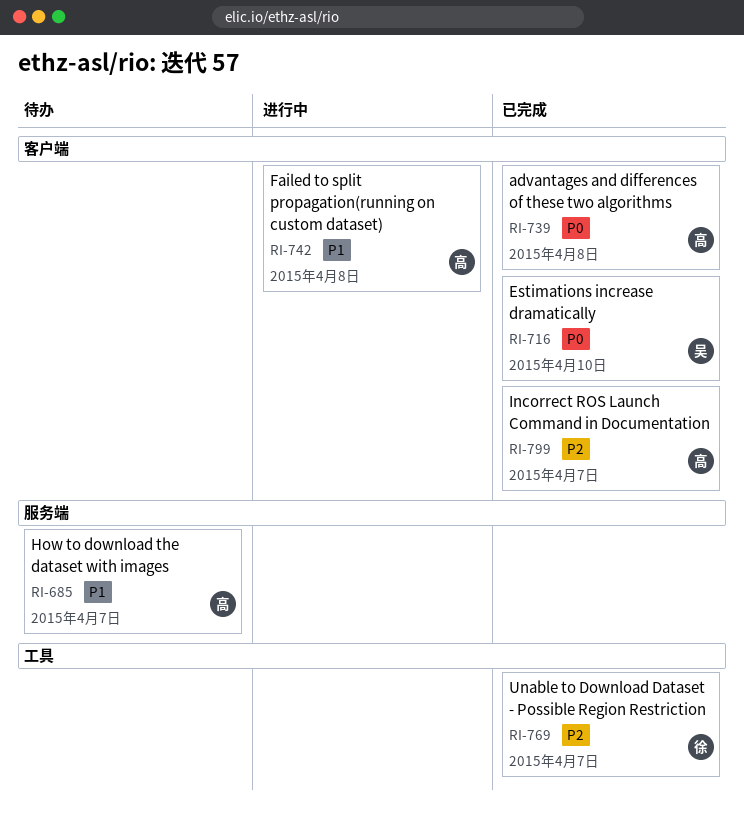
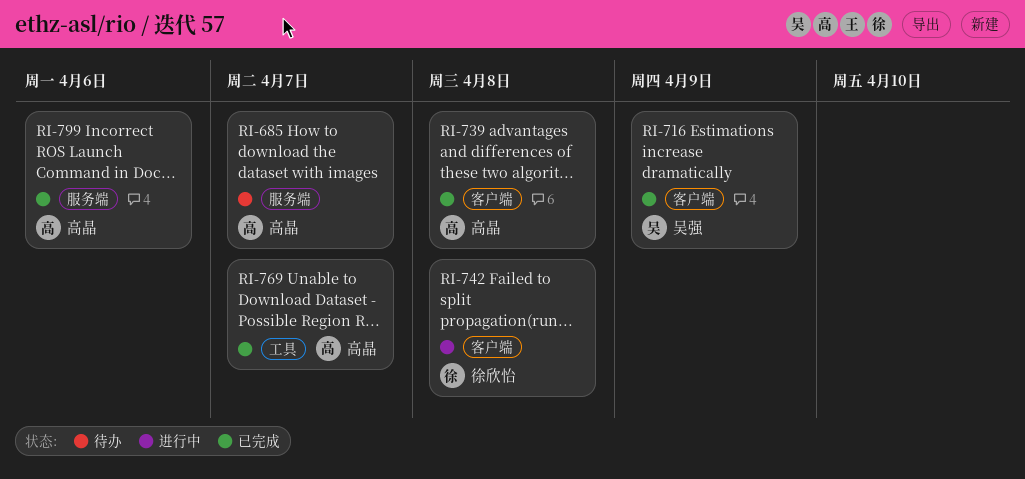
RI-716, due: Apr 10 -> Apr 9
RI-742, owner: 高晶 -> 徐欣怡
RI-769, owner: 徐欣怡 -> 高晶
RI-799, label: 客户端 -> 服务端
RI-799, due: Apr 7 -> Apr 6

